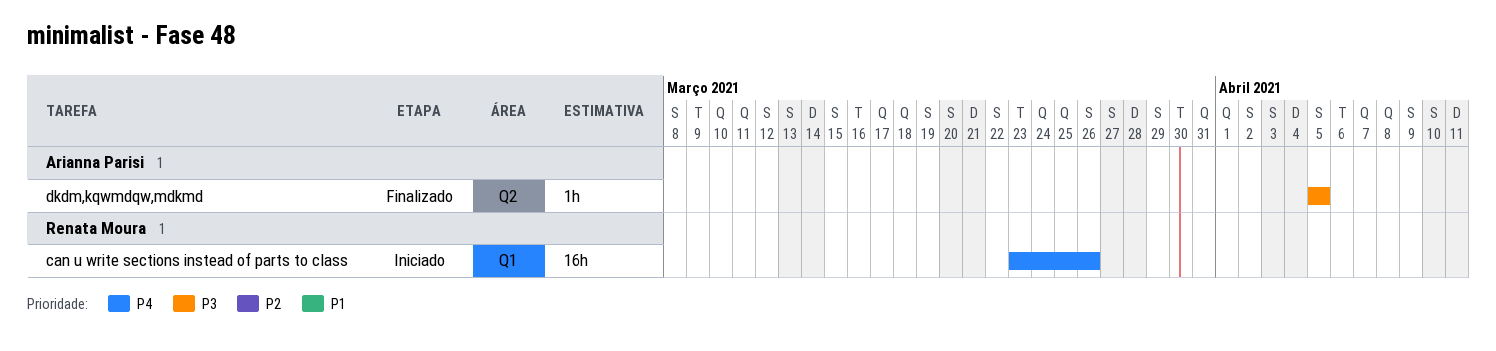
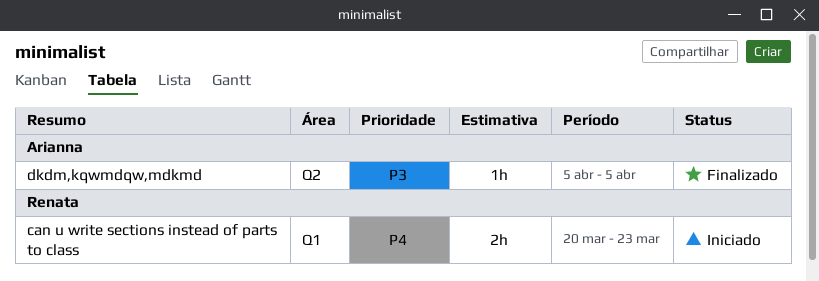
can u write sections instead of parts to class, estimate: 16h -> 2h
can u write sections instead of parts to class, start: Mar 23 -> Mar 20
can u write sections instead of parts to class, due: Mar 26 -> Mar 23

